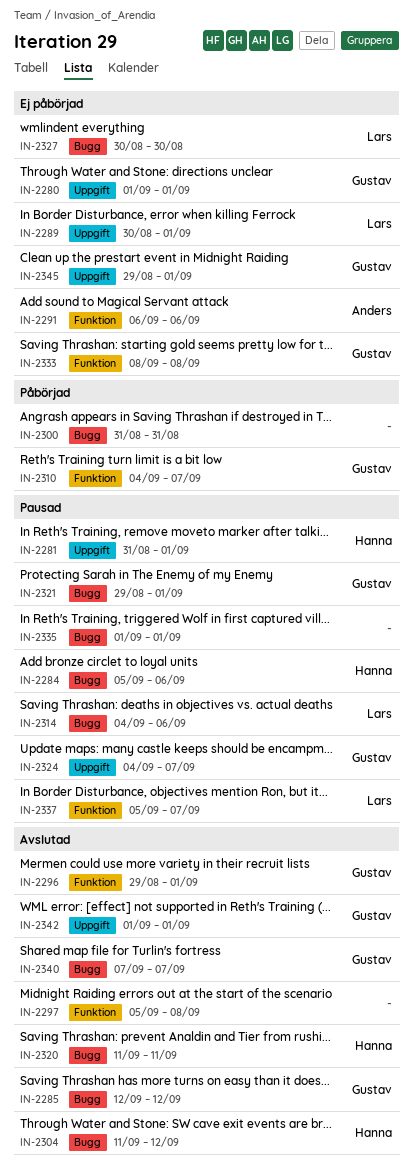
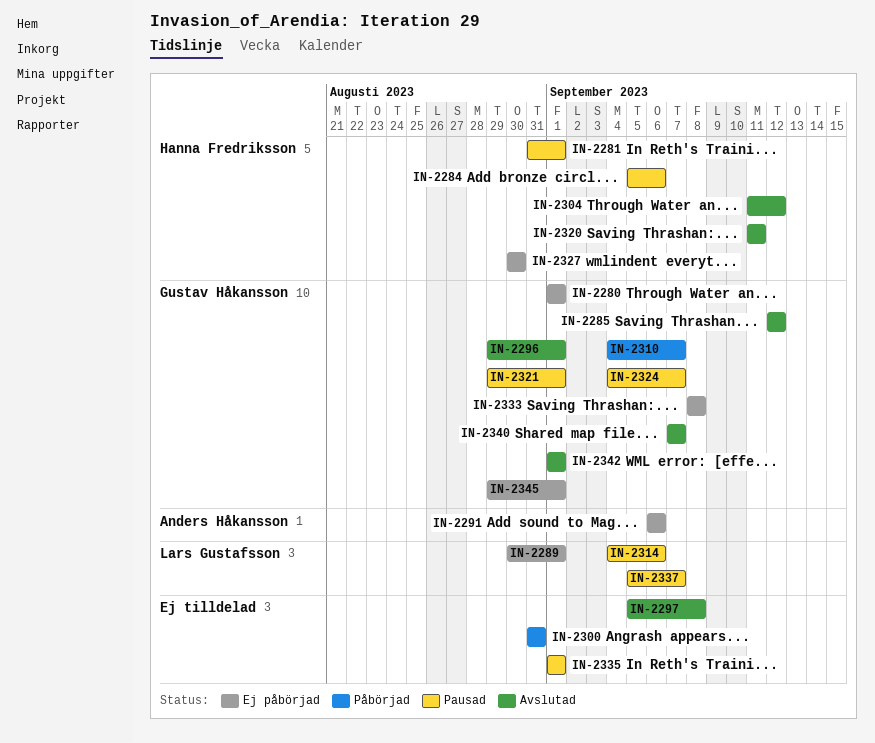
IN-2327, owner: Lars Gustafsson -> Hanna Fredriksson

